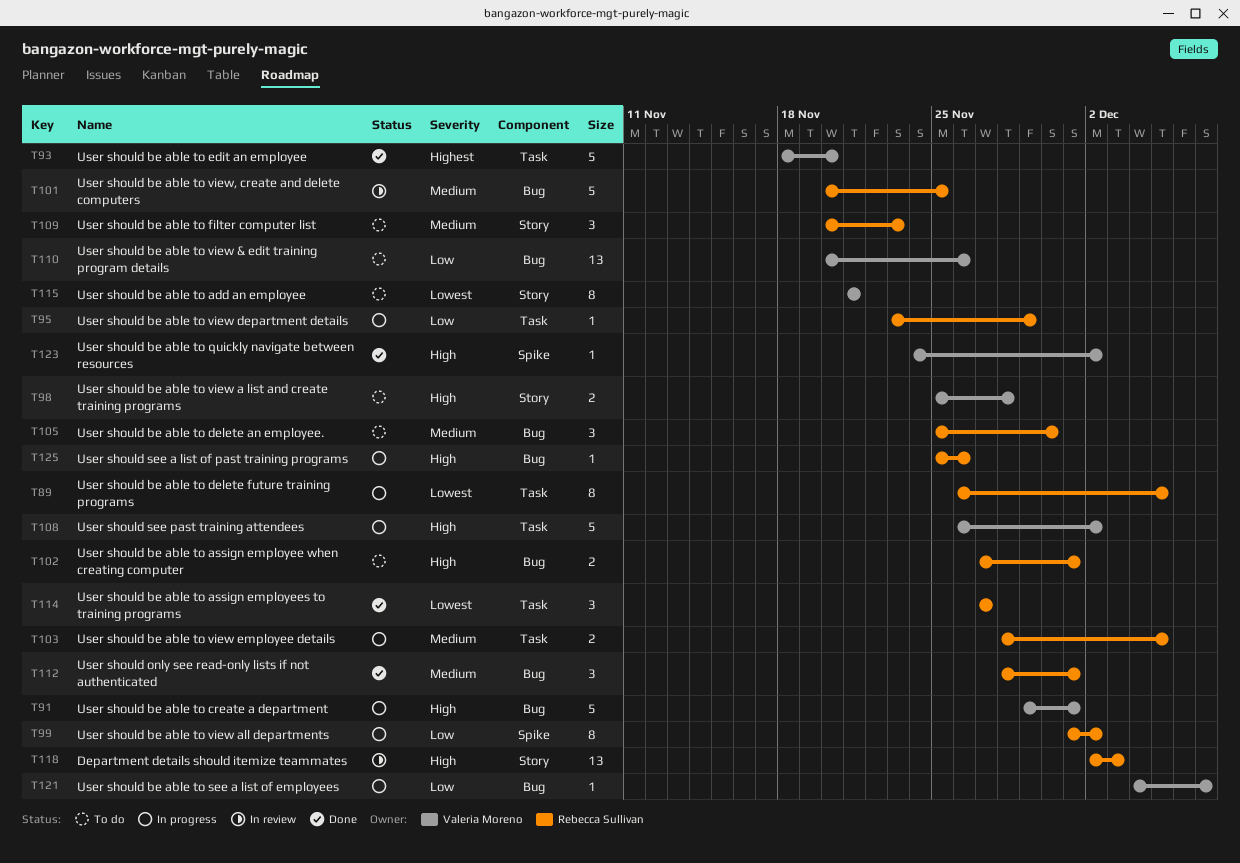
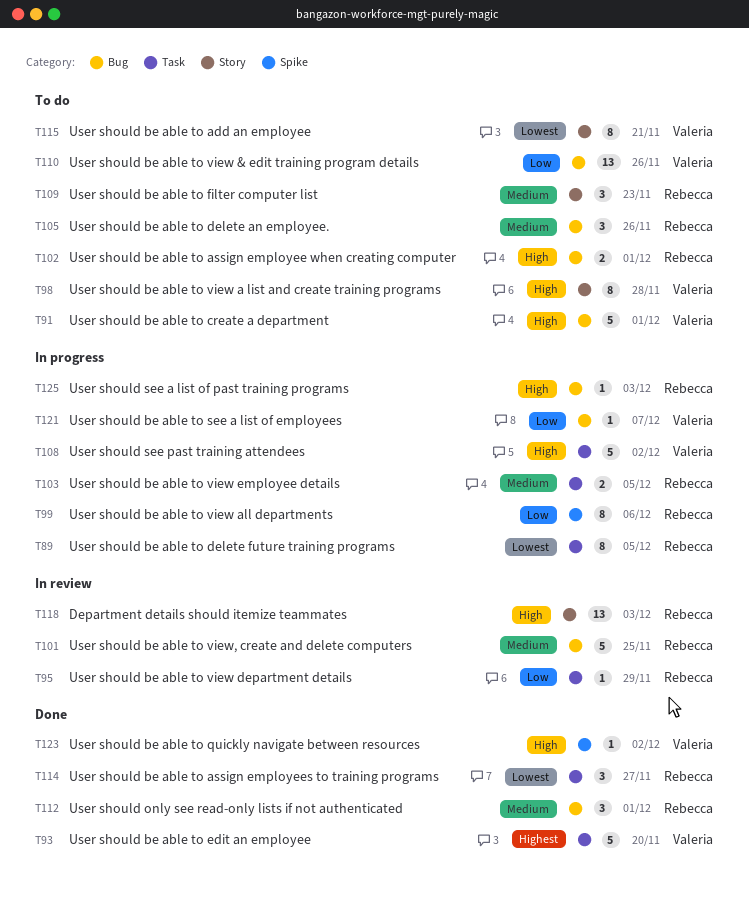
T91, status: In progress -> To do
T95, status: In progress -> In review
T98, estimate: 2 -> 8
T99, due: Dec 2 -> Dec 6
T105, due: Nov 30 -> Nov 26
T125, due: Nov 26 -> Dec 3

